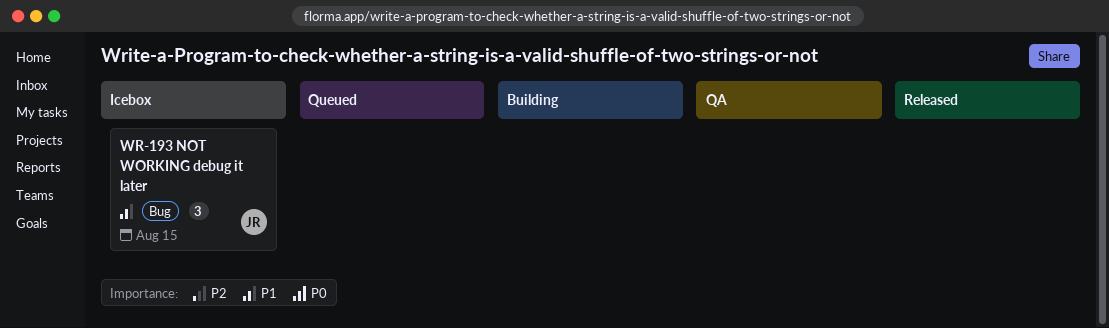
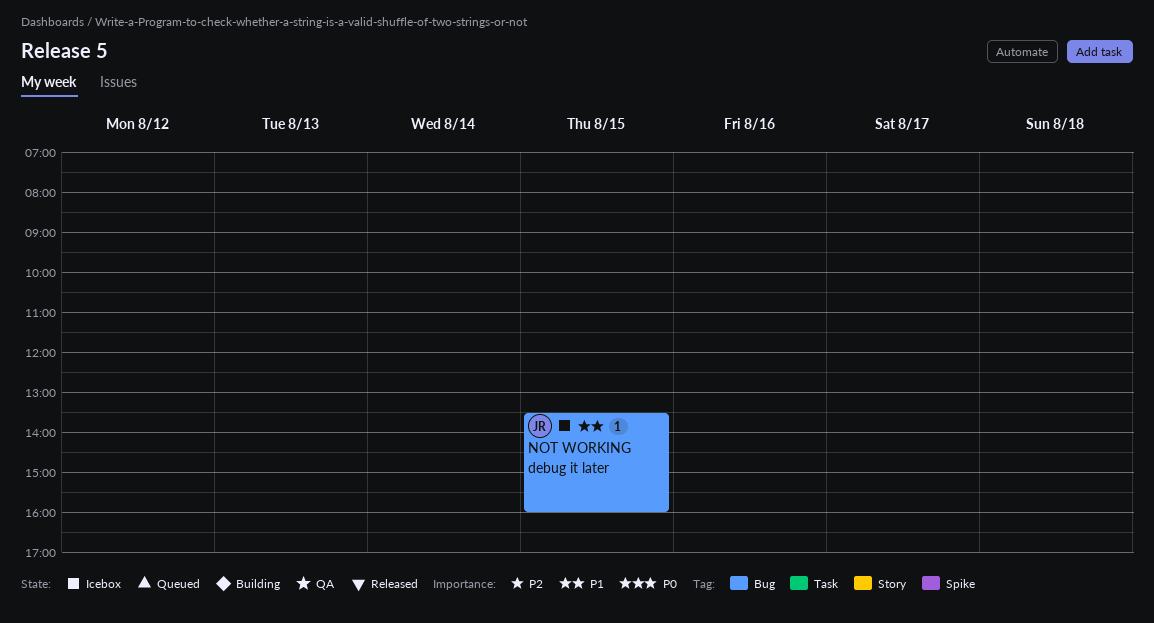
NOT WORKING debug it later, estimate: 3 -> 1

